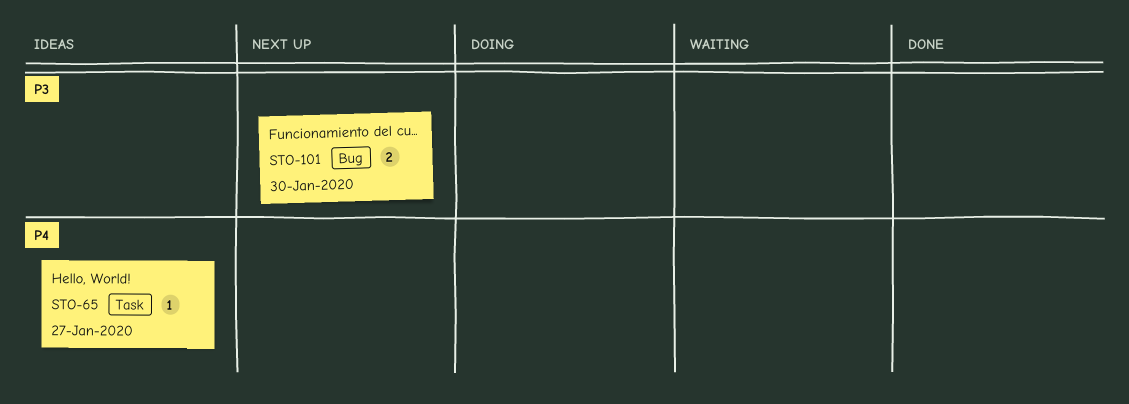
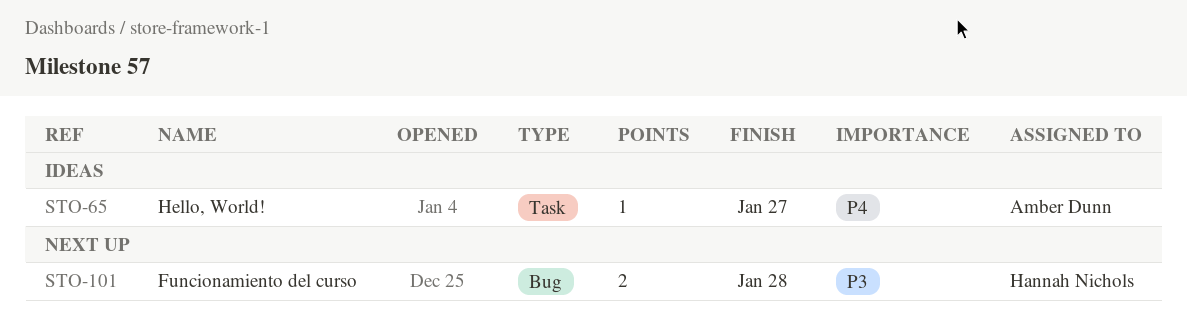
STO-101, due: Jan 30 -> Jan 28

